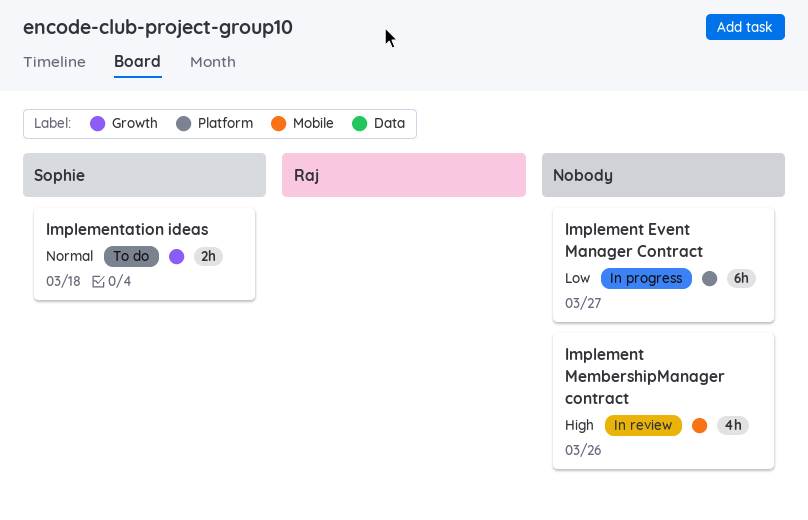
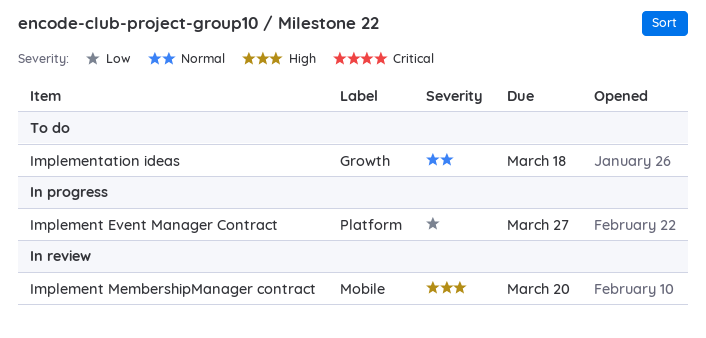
Implement MembershipManager contract, due: Mar 26 -> Mar 20

